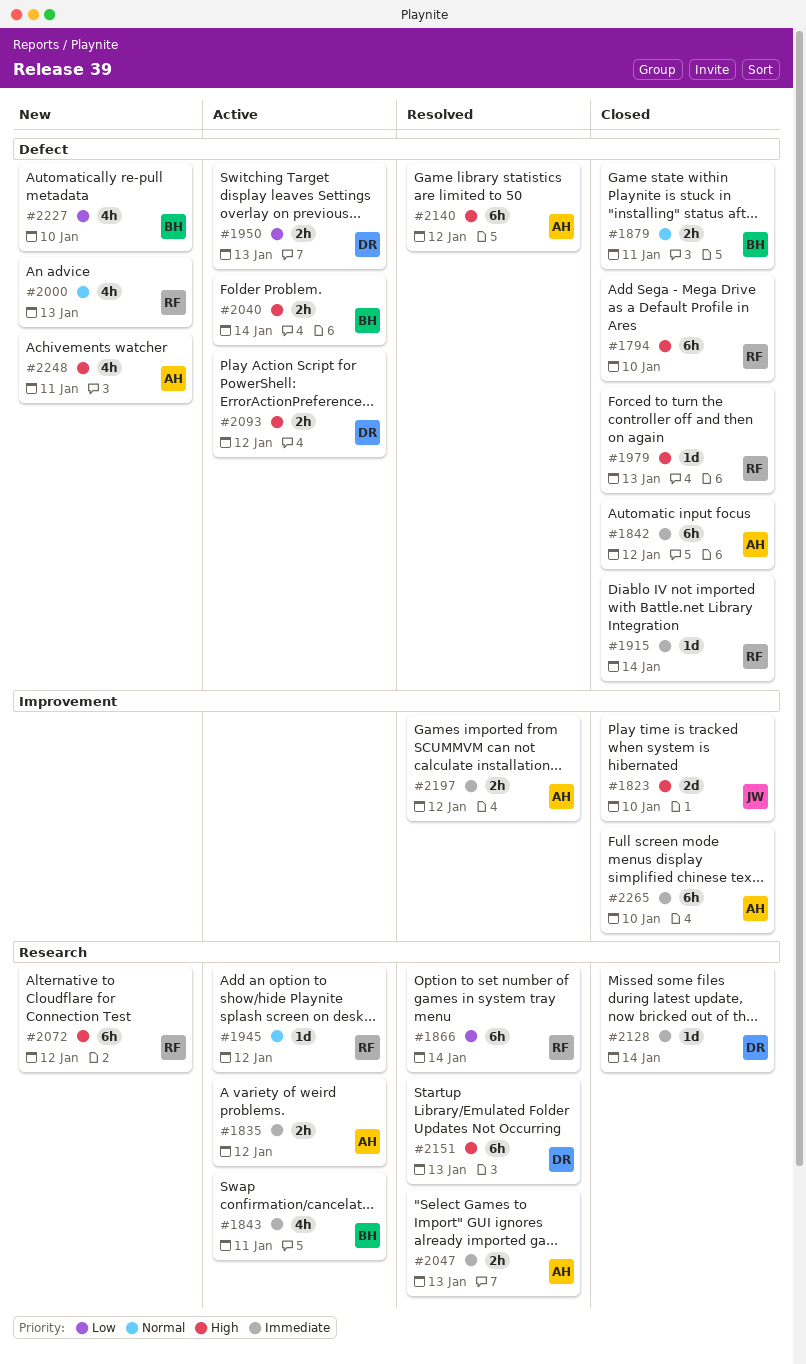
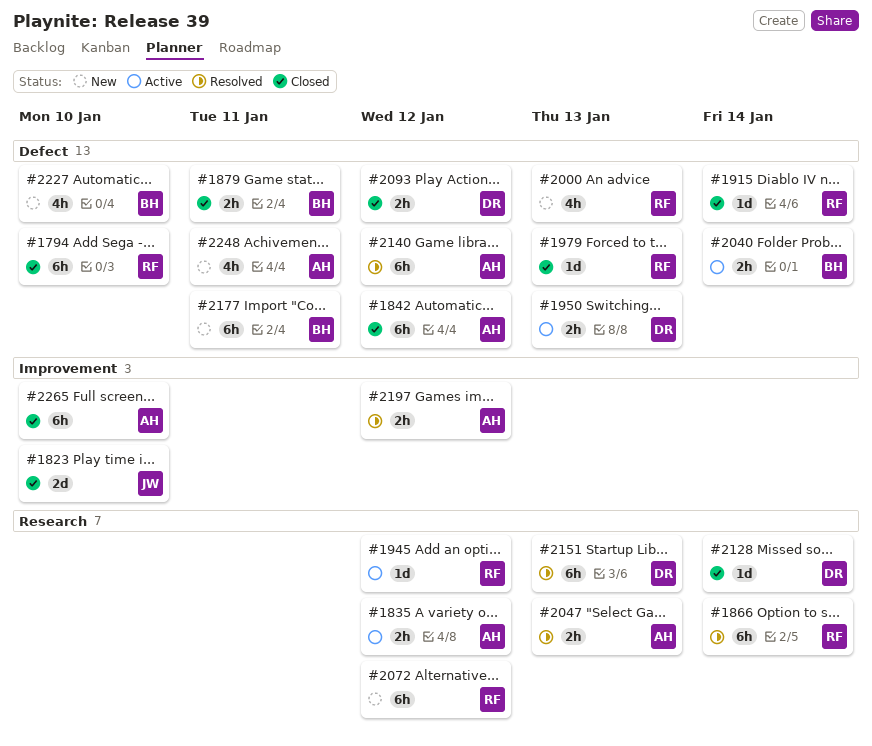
#1843: present -> none
#2093, status: Active -> Closed
#2177: none -> present

